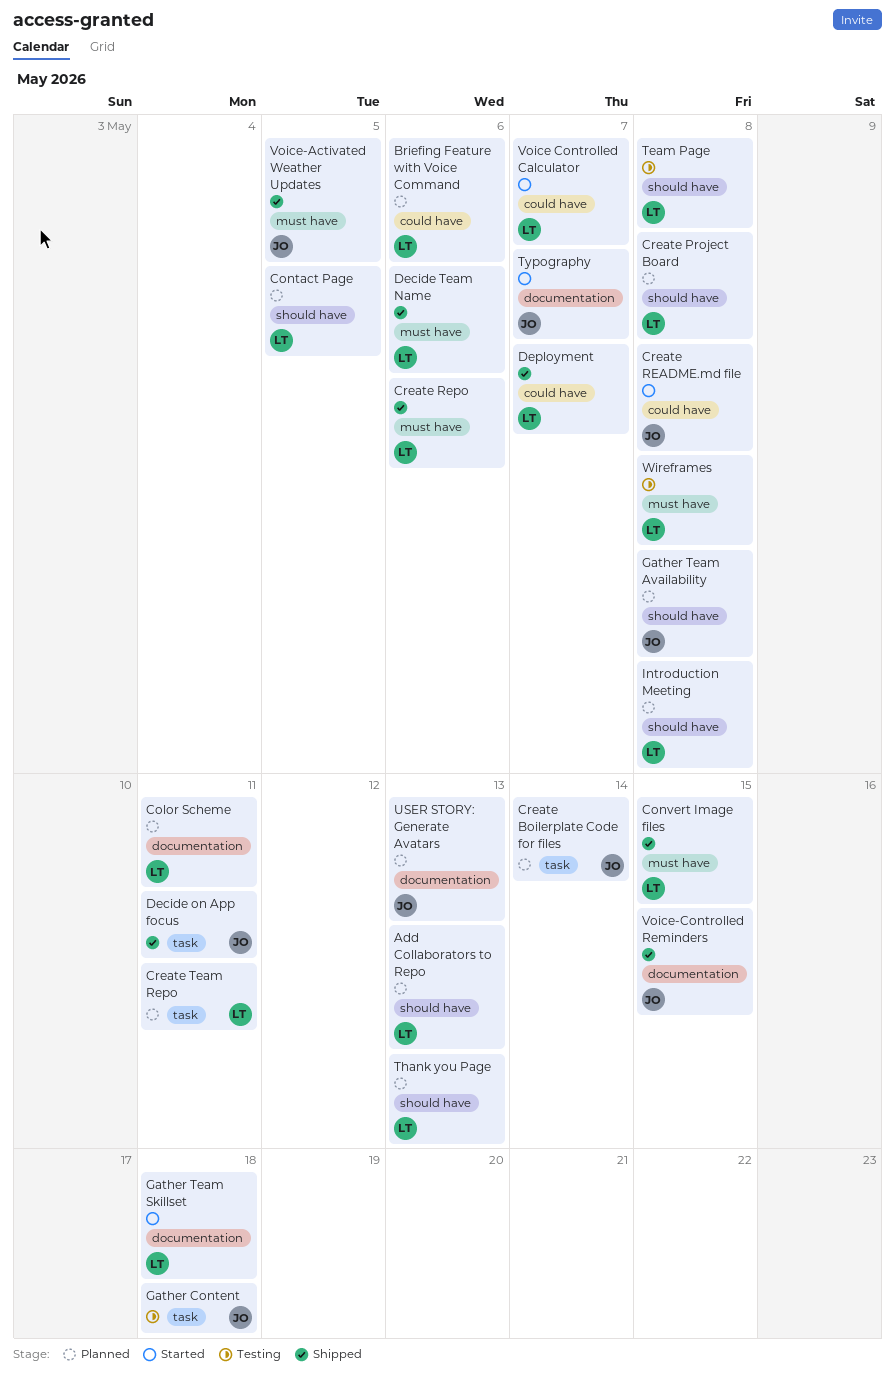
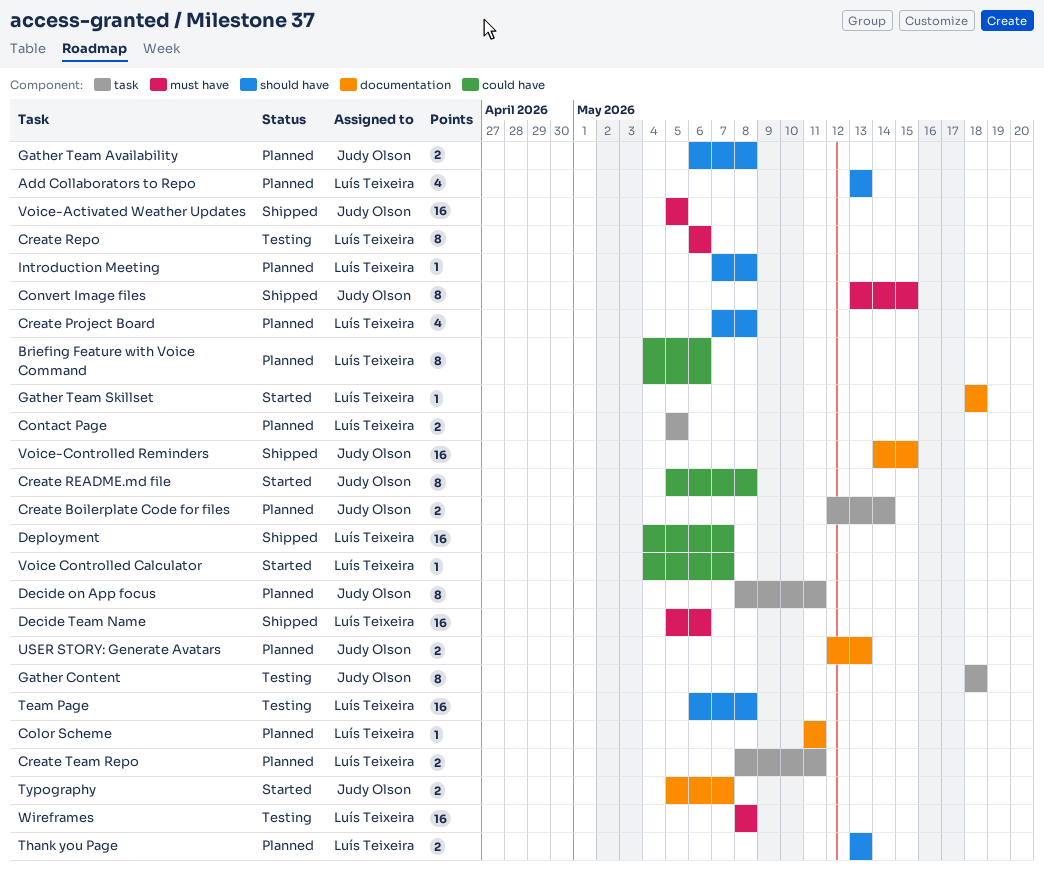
Contact Page, label: should have -> task
Convert Image files, owner: Luís Teixeira -> Judy Olson
Create Repo, status: Shipped -> Testing
Decide on App focus, status: Shipped -> Planned

